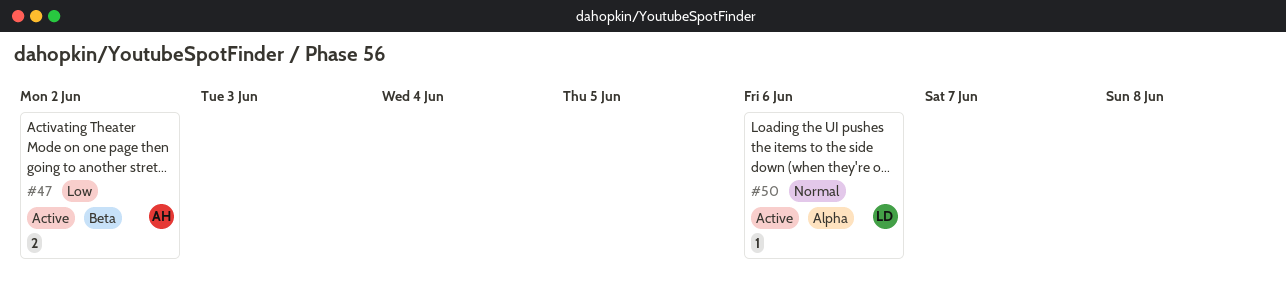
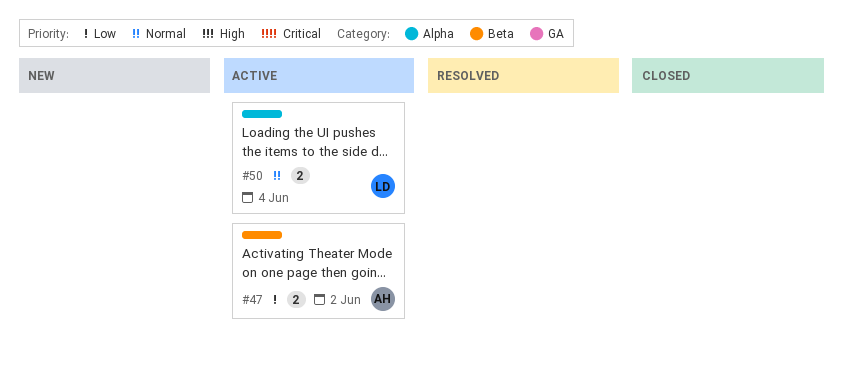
#50, estimate: 1 -> 2
#50, due: Jun 6 -> Jun 4

